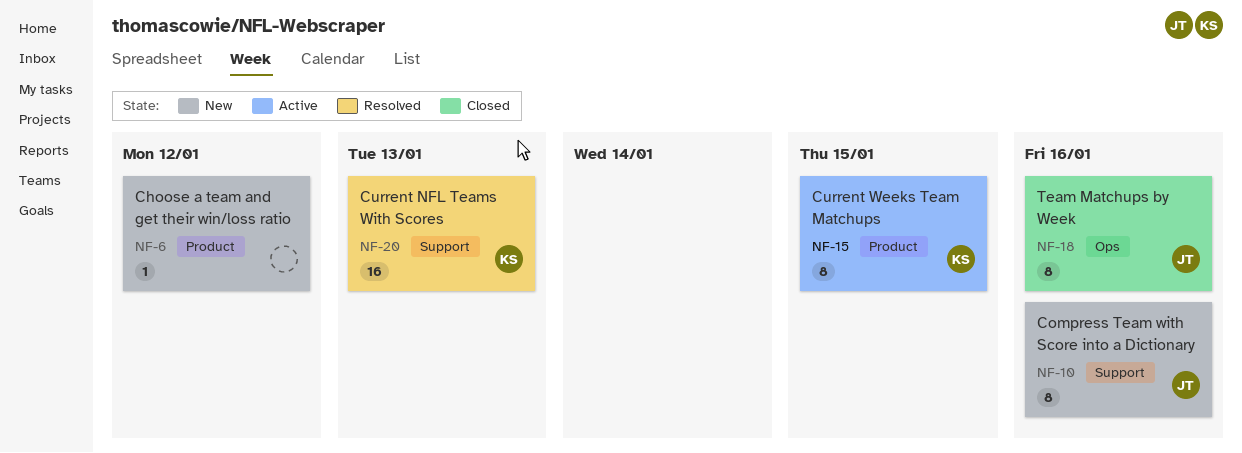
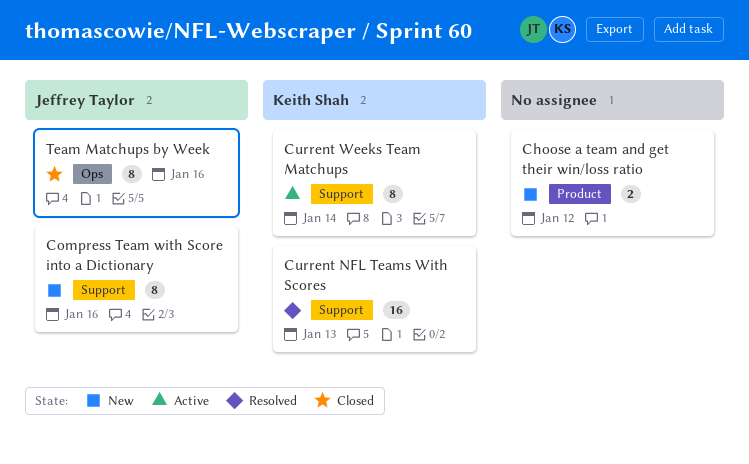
Choose a team and get their win/loss ratio, estimate: 1 -> 2
Current Weeks Team Matchups, label: Product -> Support
Current Weeks Team Matchups, due: Jan 15 -> Jan 14

